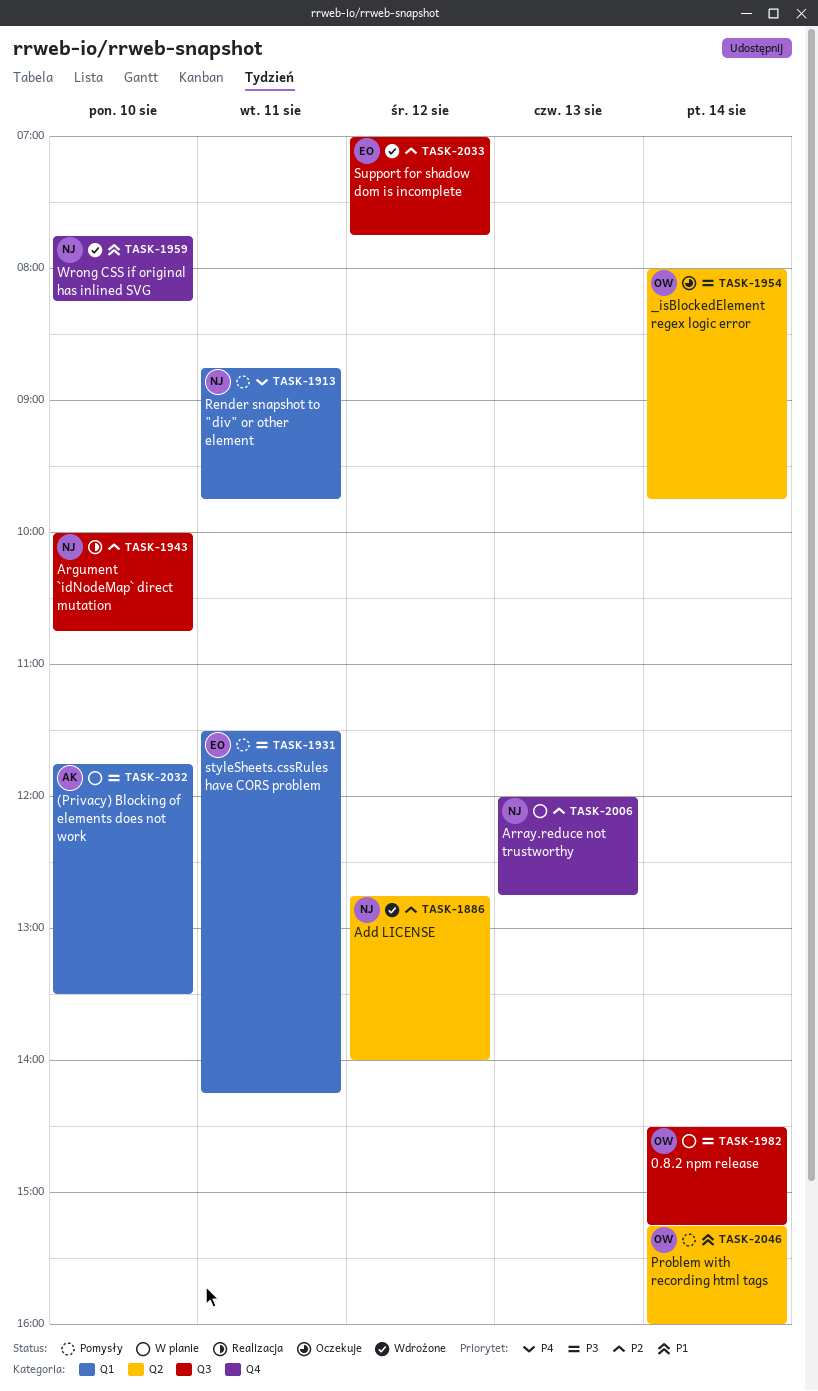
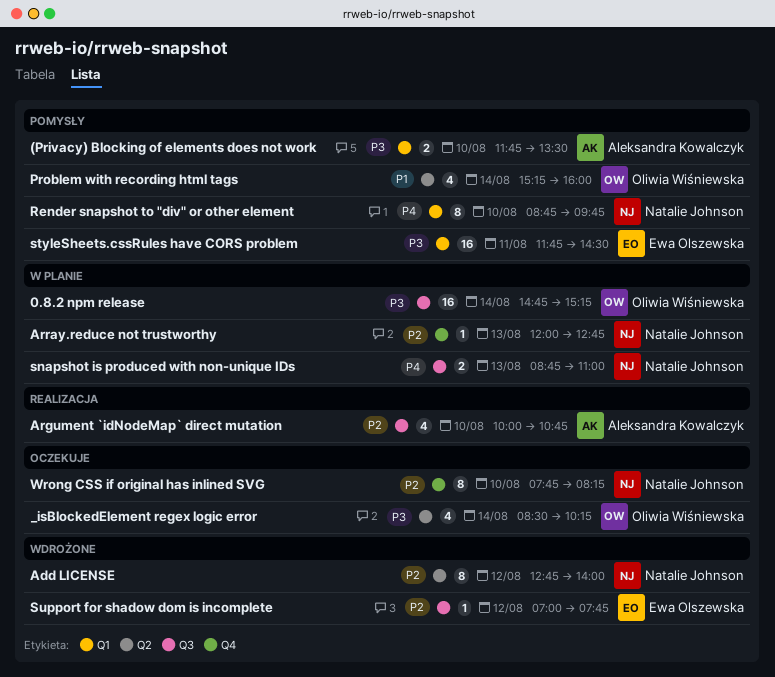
(Privacy) Blocking of elements does not work, status: W planie -> Pomysły
0.8.2 npm release, begins: 14:30 -> 14:45
_isBlockedElement regex logic error, begins: 08:00 -> 08:30
_isBlockedElement regex logic error, ends: 09:45 -> 10:15
Argument `idNodeMap` direct mutation, owner: Natalie Johnson -> Aleksandra Kowalczyk
Render snapshot to "div" or other element, day: Aug 11 -> Aug 10
snapshot is produced with non-unique IDs: none -> present
styleSheets.cssRules have CORS problem, begins: 11:30 -> 11:45
styleSheets.cssRules have CORS problem, ends: 14:15 -> 14:30
Wrong CSS if original has inlined SVG, status: Wdrożone -> Oczekuje
Wrong CSS if original has inlined SVG, priority: P1 -> P2

